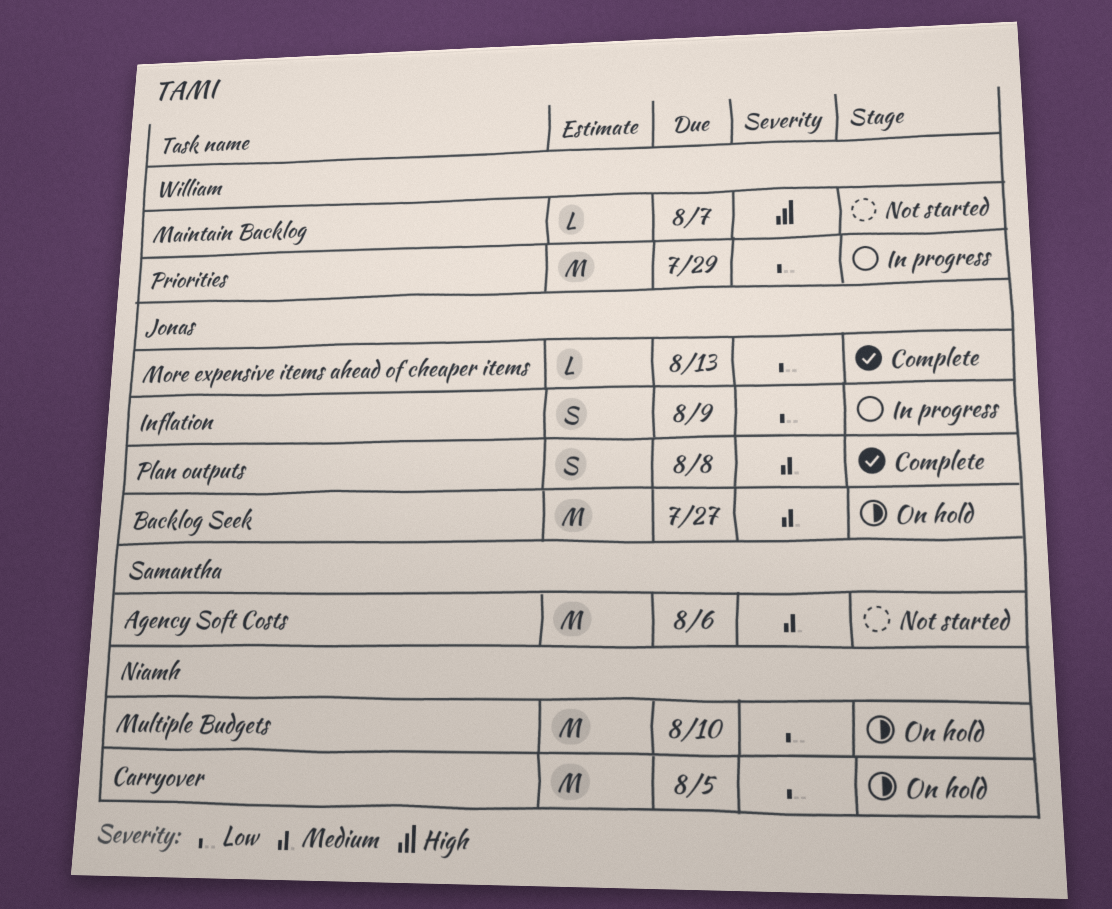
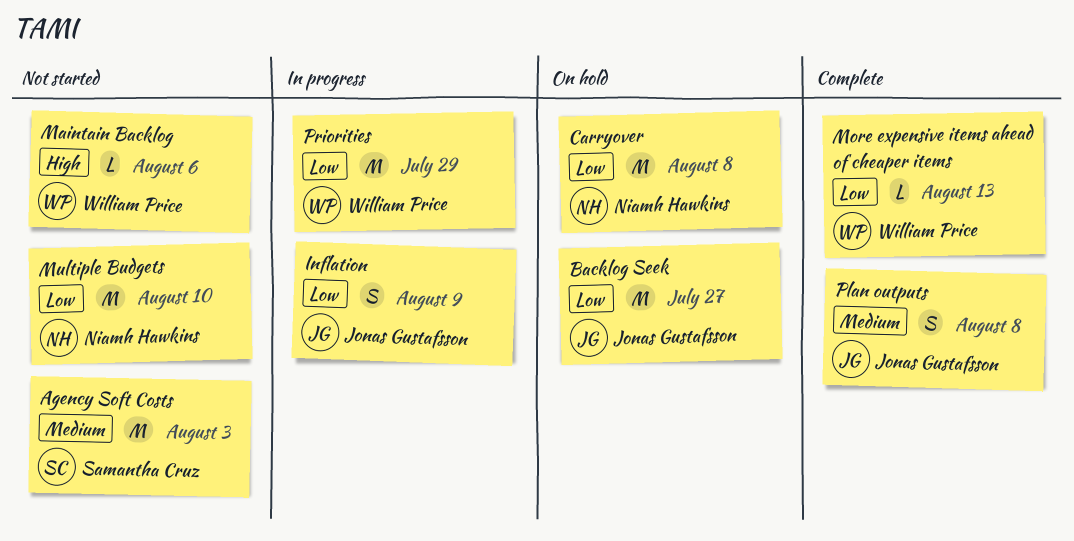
Agency Soft Costs, due: Aug 6 -> Aug 3
Backlog Seek, priority: Medium -> Low
Carryover, due: Aug 5 -> Aug 8
Maintain Backlog, due: Aug 7 -> Aug 6
More expensive items ahead of cheaper items, owner: Jonas Gustafsson -> William Price
Multiple Budgets, status: On hold -> Not started

